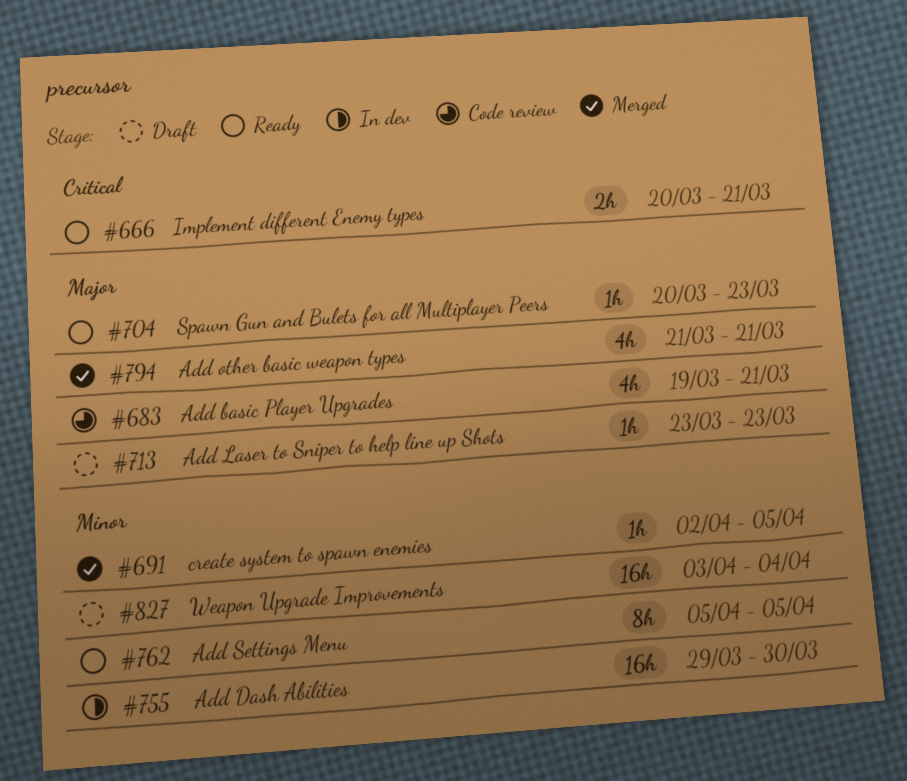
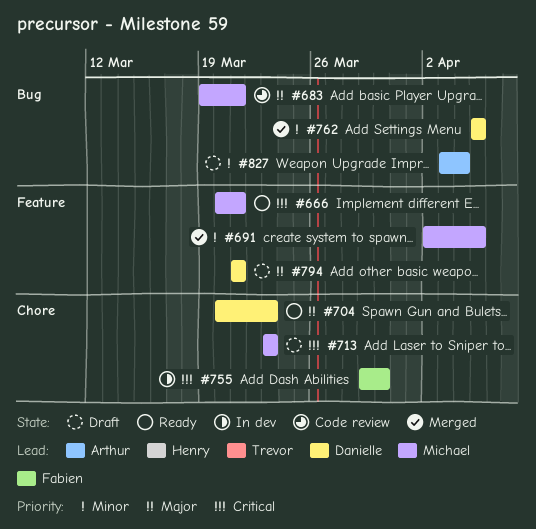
#713, priority: Major -> Critical
#755, priority: Minor -> Critical
#762, status: Ready -> Merged
#794, status: Merged -> Draft

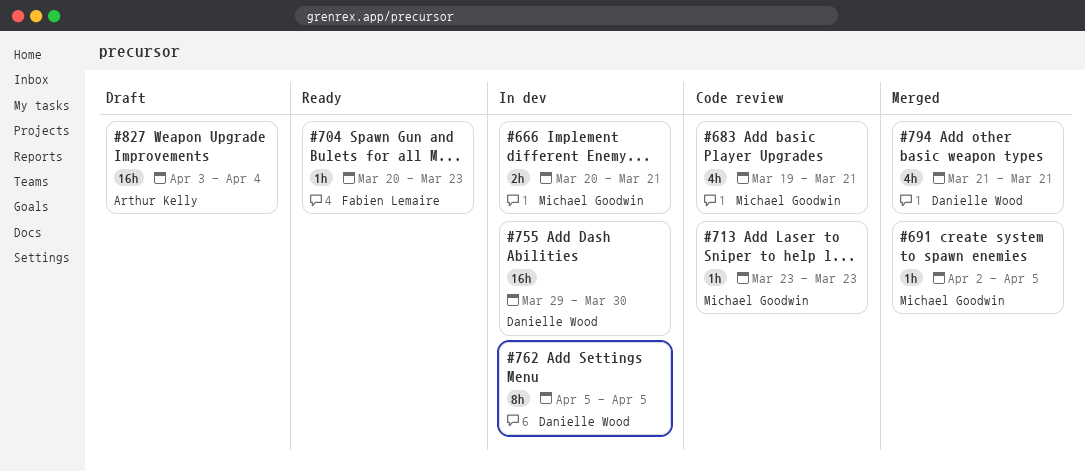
#666, status: Ready -> In dev
#704, owner: Danielle Wood -> Fabien Lemaire
#713, status: Draft -> Code review
#755, owner: Fabien Lemaire -> Danielle Wood
#762, status: Merged -> In dev
#794, status: Draft -> Merged

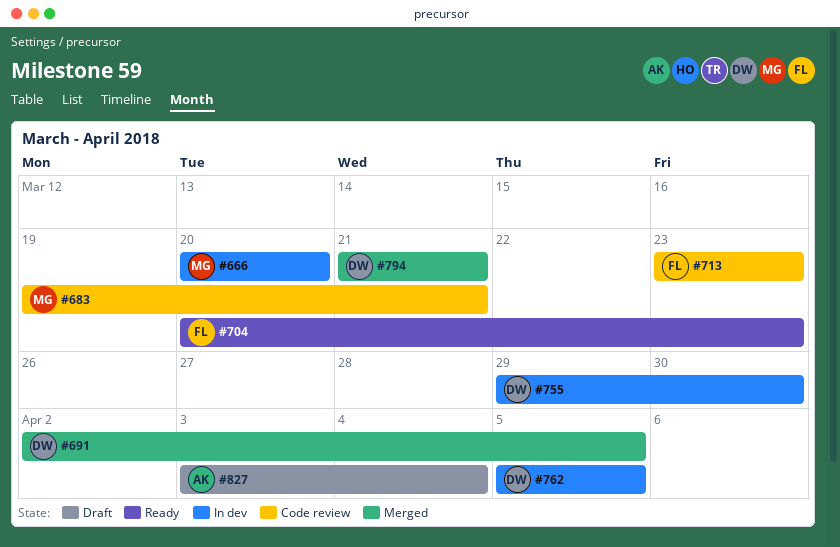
#666, due: Mar 21 -> Mar 20
#691, owner: Michael Goodwin -> Danielle Wood
#713, owner: Michael Goodwin -> Fabien Lemaire

